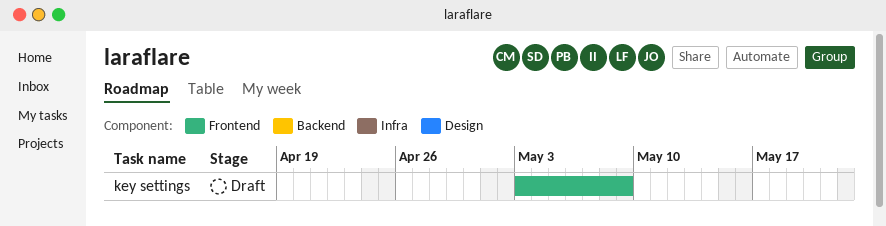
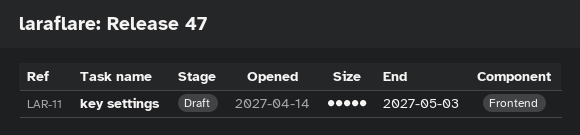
key settings, due: May 9 -> May 3

